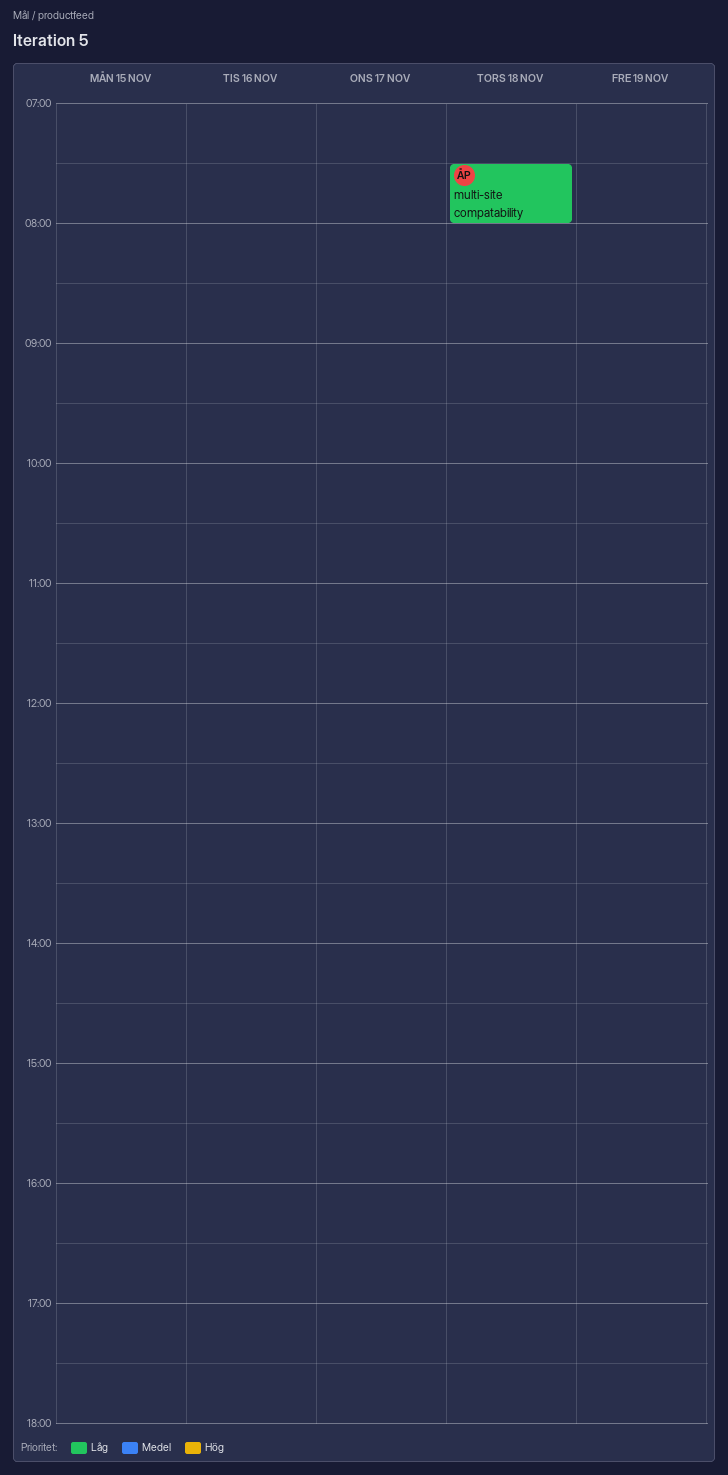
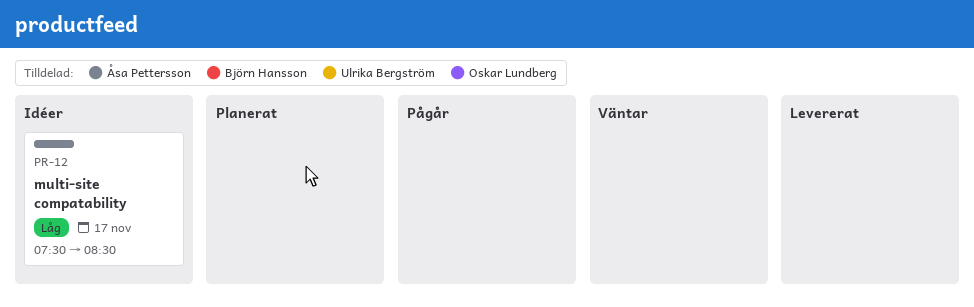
multi-site compatability, day: Nov 18 -> Nov 17
multi-site compatability, ends: 08:00 -> 08:30

